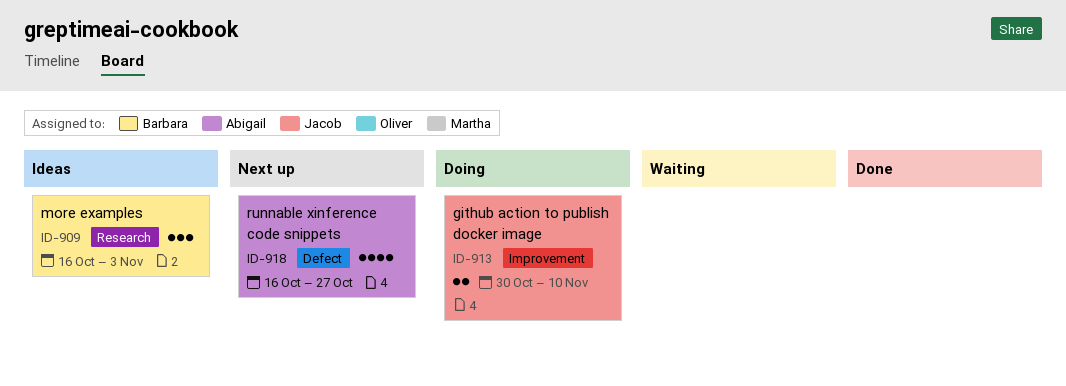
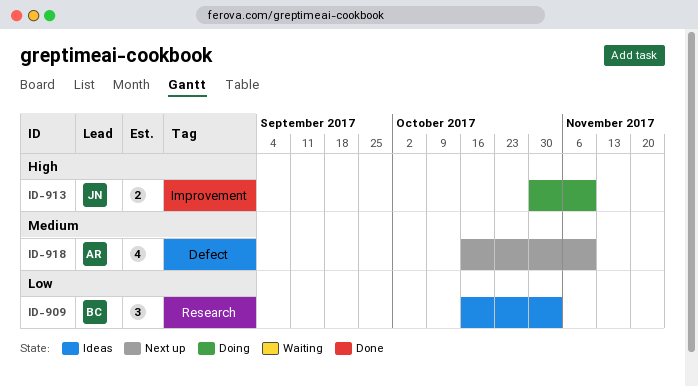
ID-918, due: Oct 27 -> Nov 10

